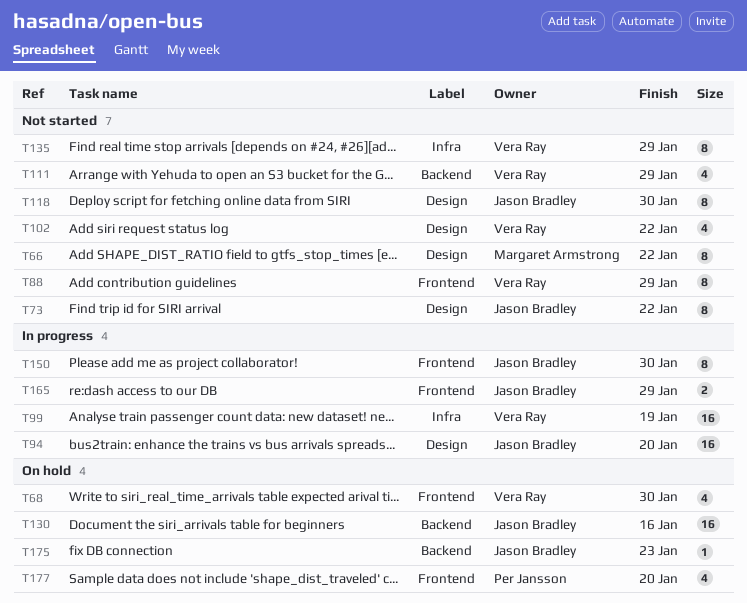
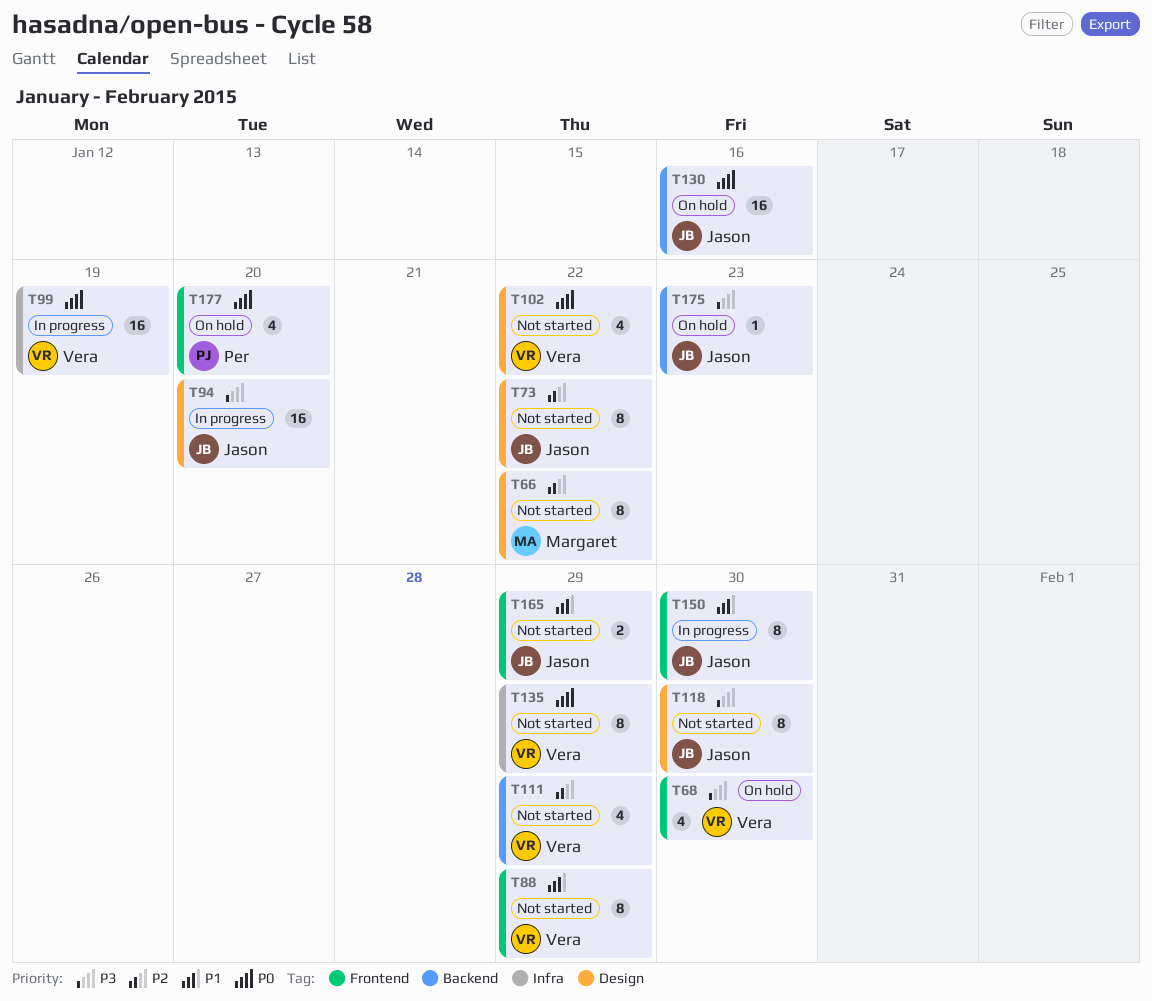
T165, status: In progress -> Not started

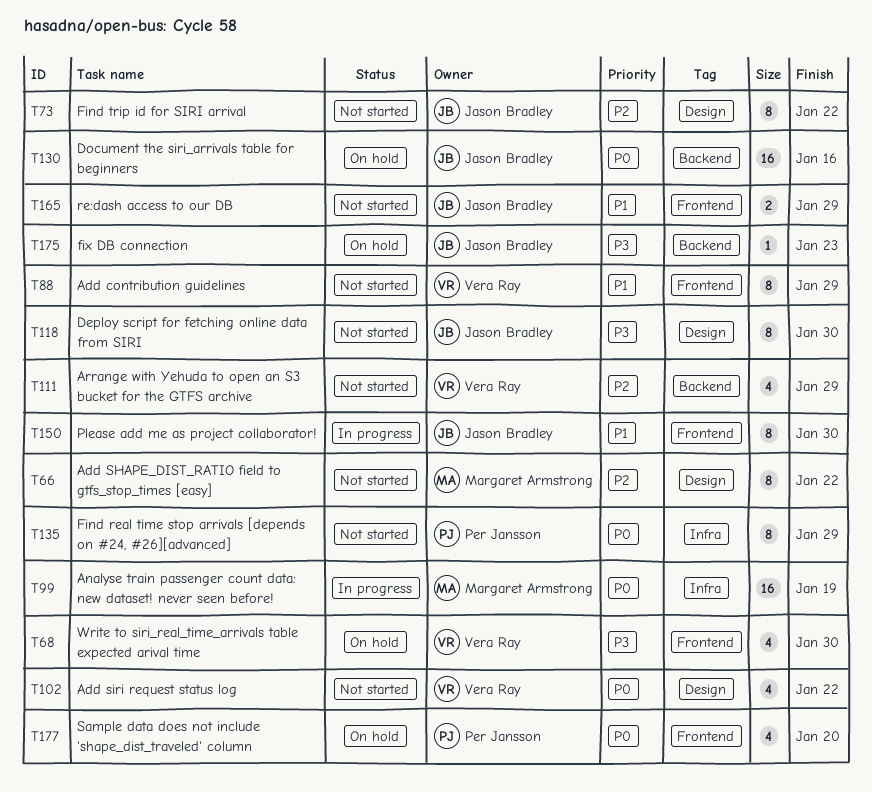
T94: present -> none
T99, owner: Vera Ray -> Margaret Armstrong
T135, owner: Vera Ray -> Per Jansson

